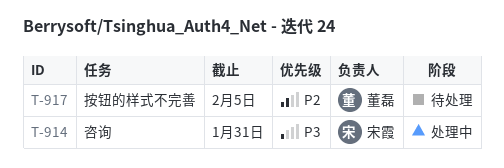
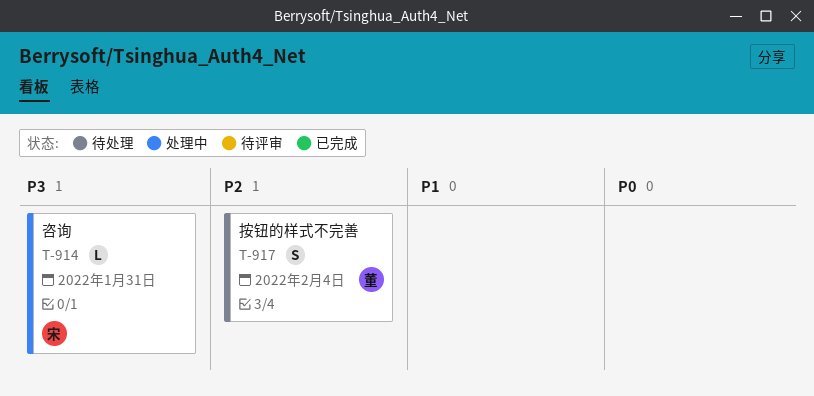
T-917, due: Feb 5 -> Feb 4

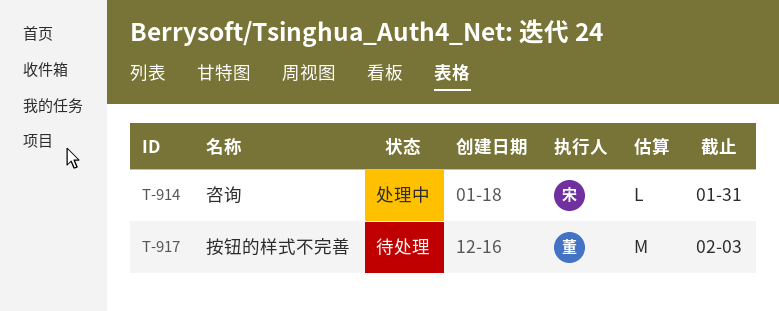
T-917, estimate: S -> M
T-917, due: Feb 4 -> Feb 3

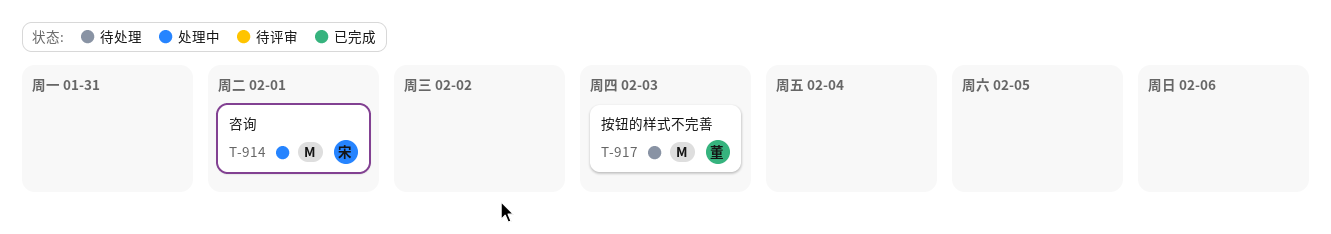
T-914, estimate: L -> M
T-914, due: Jan 31 -> Feb 1

